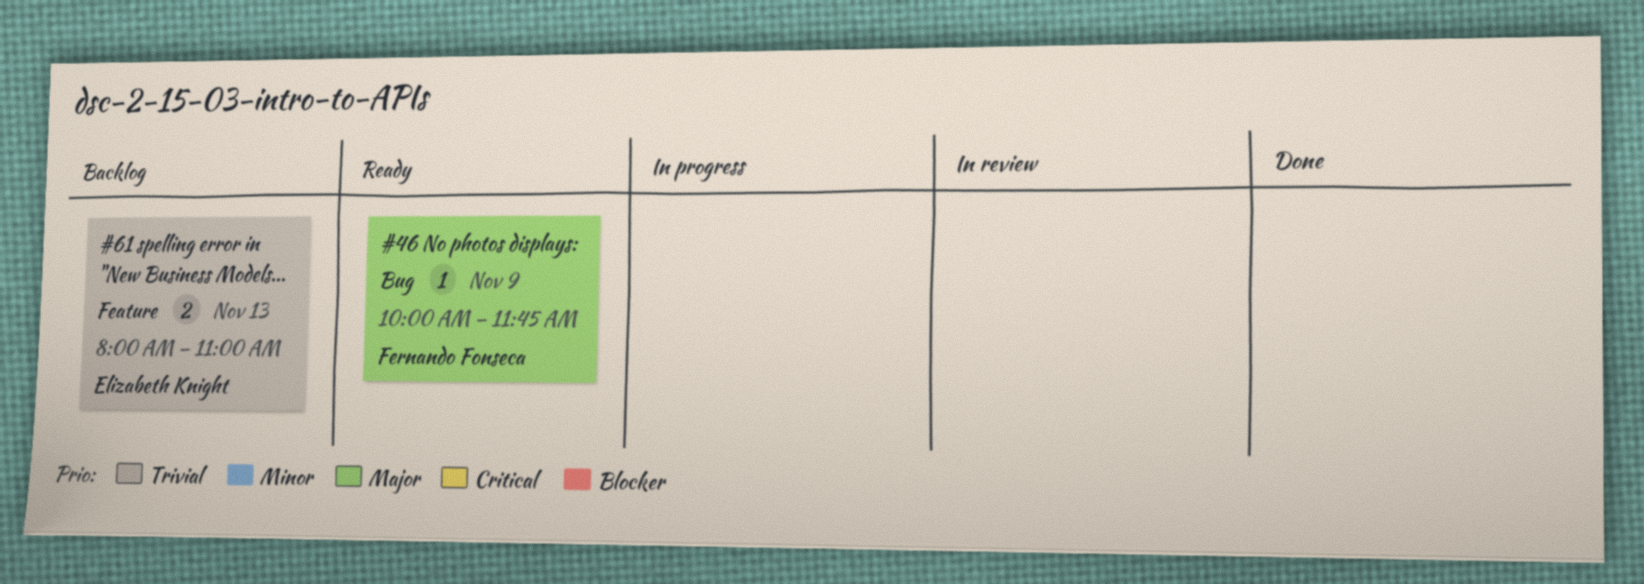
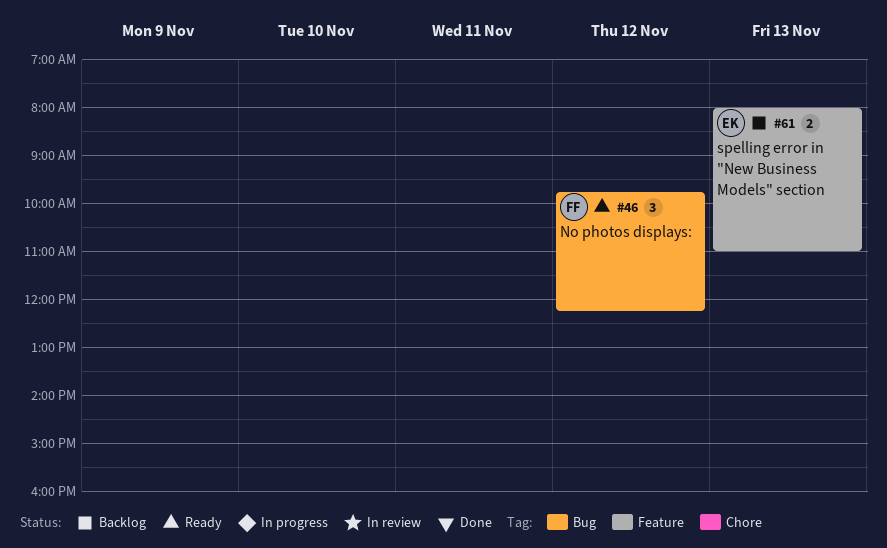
#46, estimate: 1 -> 3
#46, day: Nov 9 -> Nov 12
#46, begins: 10:00 -> 09:45
#46, ends: 11:45 -> 12:15

